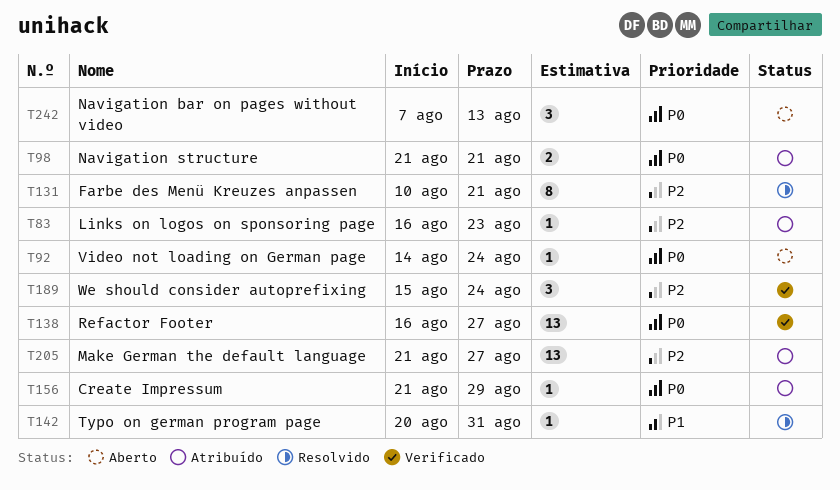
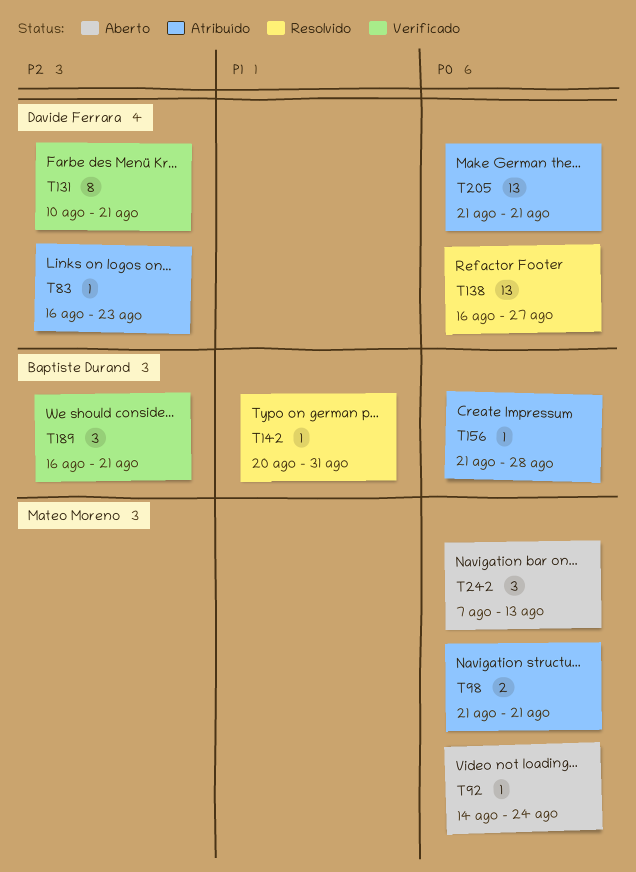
T131, status: Resolvido -> Verificado
T138, status: Verificado -> Resolvido
T156, due: Aug 29 -> Aug 28
T189, start: Aug 15 -> Aug 16
T189, due: Aug 24 -> Aug 21
T205, priority: P2 -> P0
T205, due: Aug 27 -> Aug 21

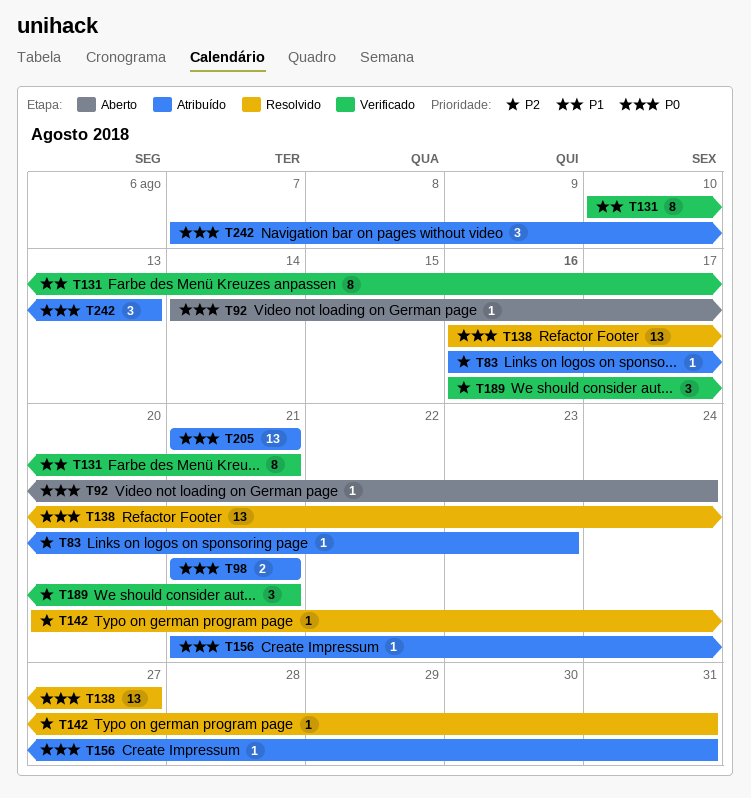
T131, priority: P2 -> P1
T142, priority: P1 -> P2
T156, due: Aug 28 -> Aug 31
T242, status: Aberto -> Atribuído

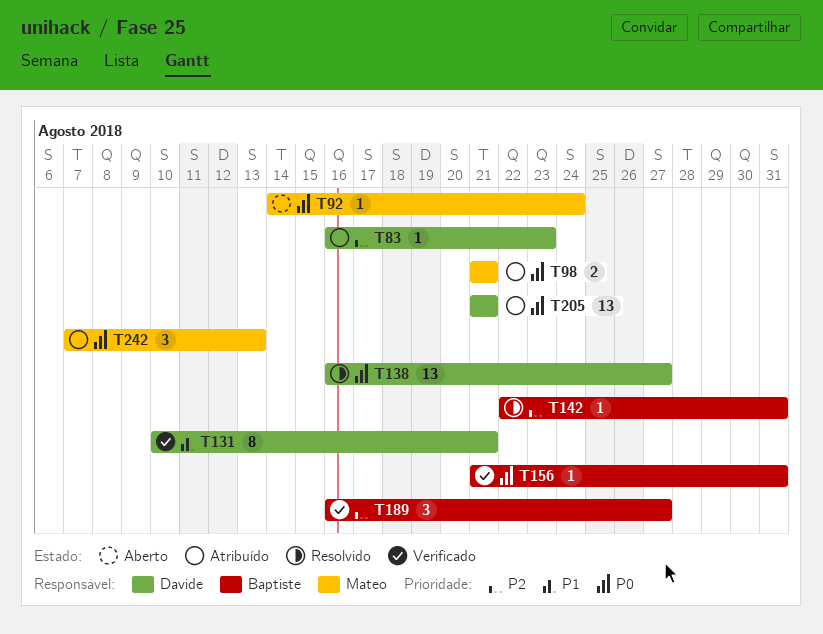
T142, start: Aug 20 -> Aug 22
T156, status: Atribuído -> Verificado
T189, due: Aug 21 -> Aug 27

